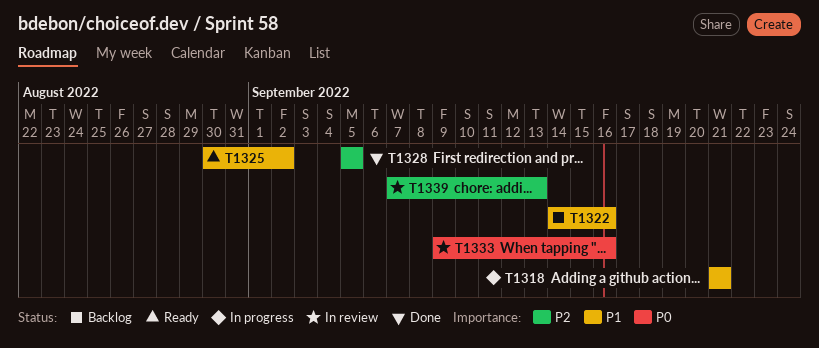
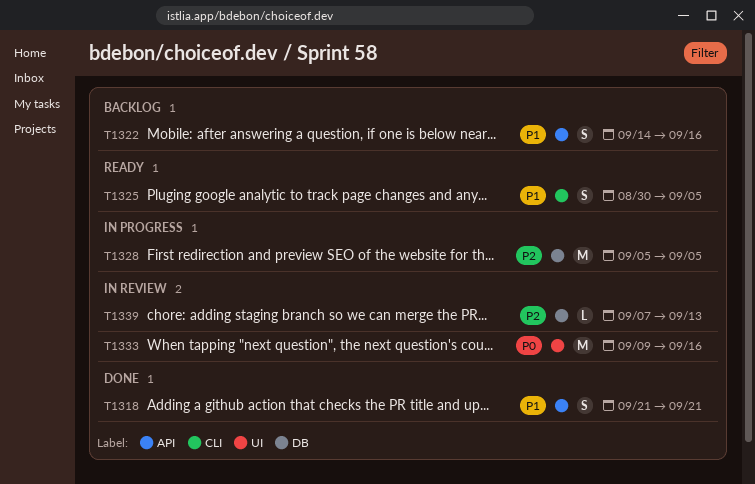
T1318, status: In progress -> Done
T1325, due: Sep 2 -> Sep 5
T1328, status: Done -> In progress

